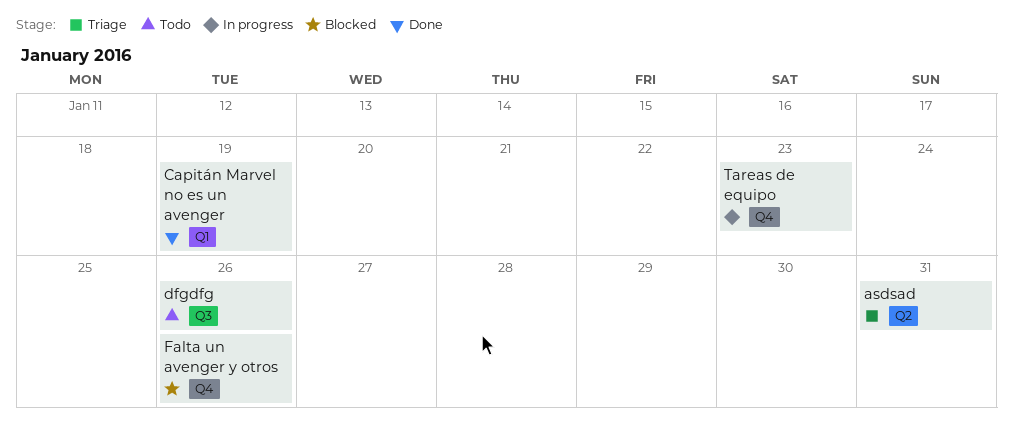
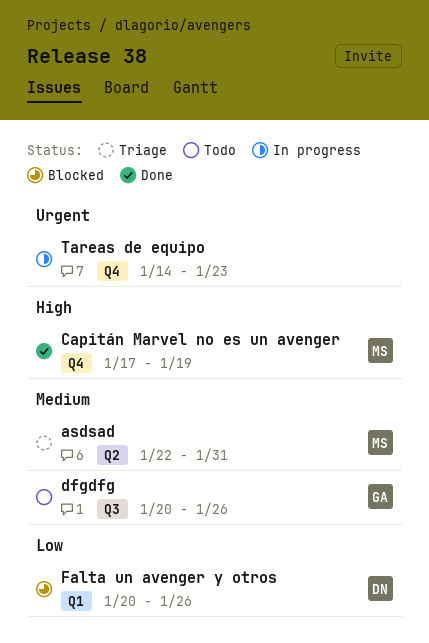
Capitán Marvel no es un avenger, label: Q1 -> Q4
Falta un avenger y otros, label: Q4 -> Q1

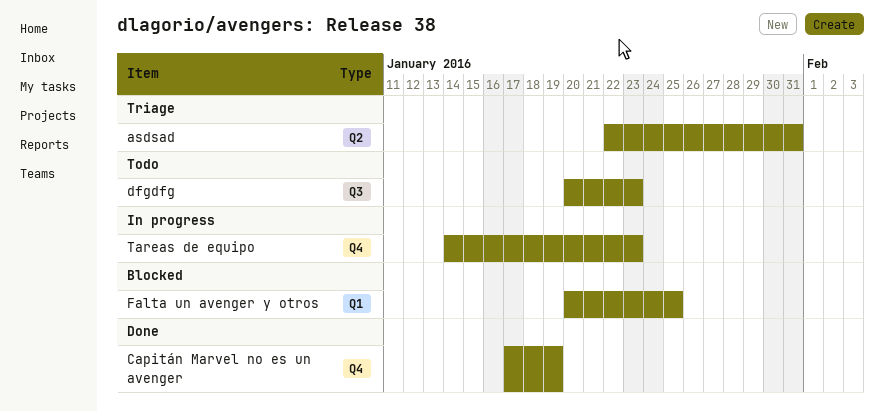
dfgdfg, due: Jan 26 -> Jan 23
Falta un avenger y otros, due: Jan 26 -> Jan 25

